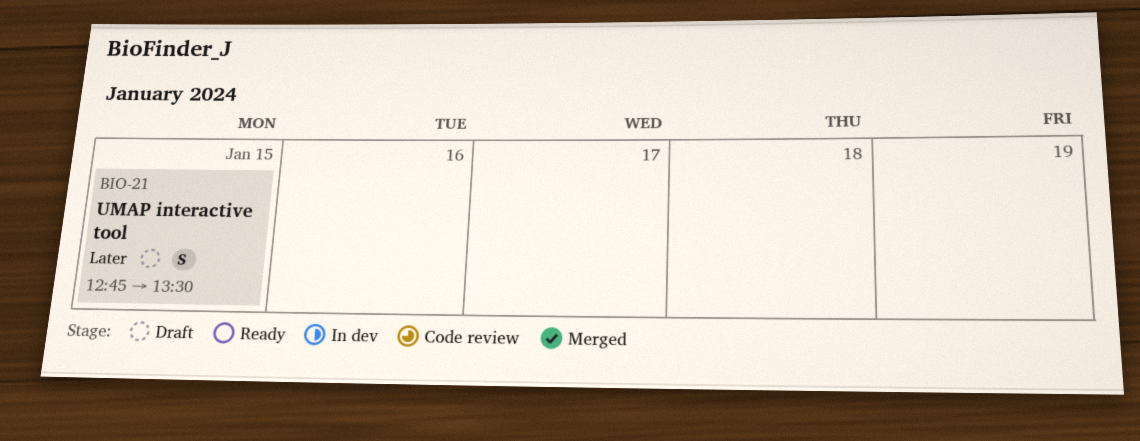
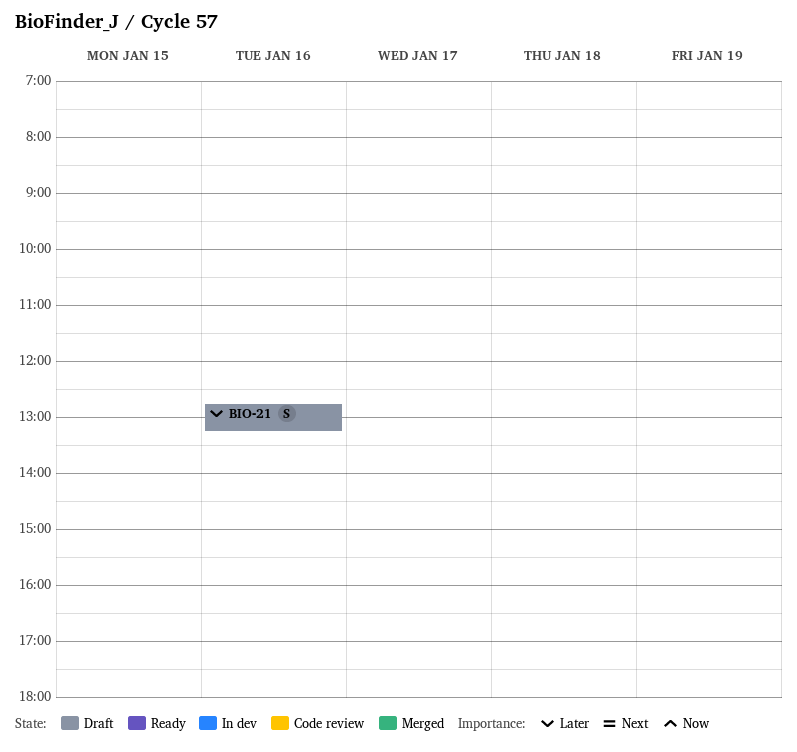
BIO-21, day: Jan 15 -> Jan 16
BIO-21, ends: 13:30 -> 13:15

